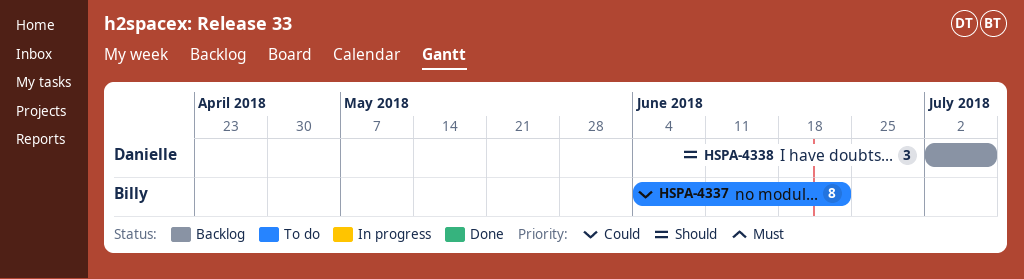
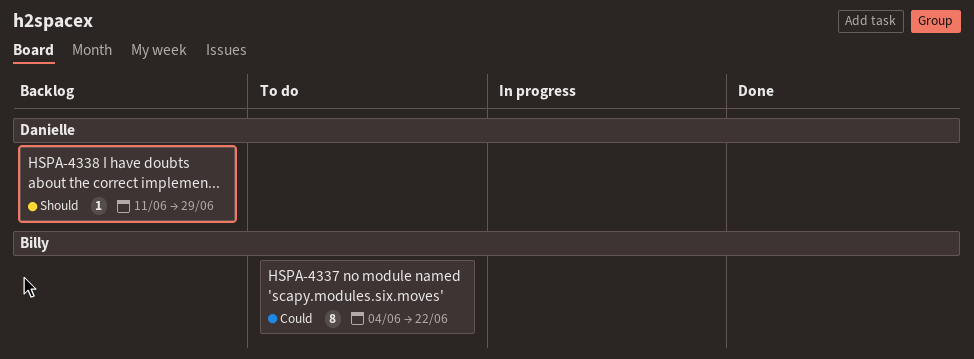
HSPA-4338, estimate: 3 -> 1
HSPA-4338, start: Jul 2 -> Jun 11
HSPA-4338, due: Jul 6 -> Jun 29

